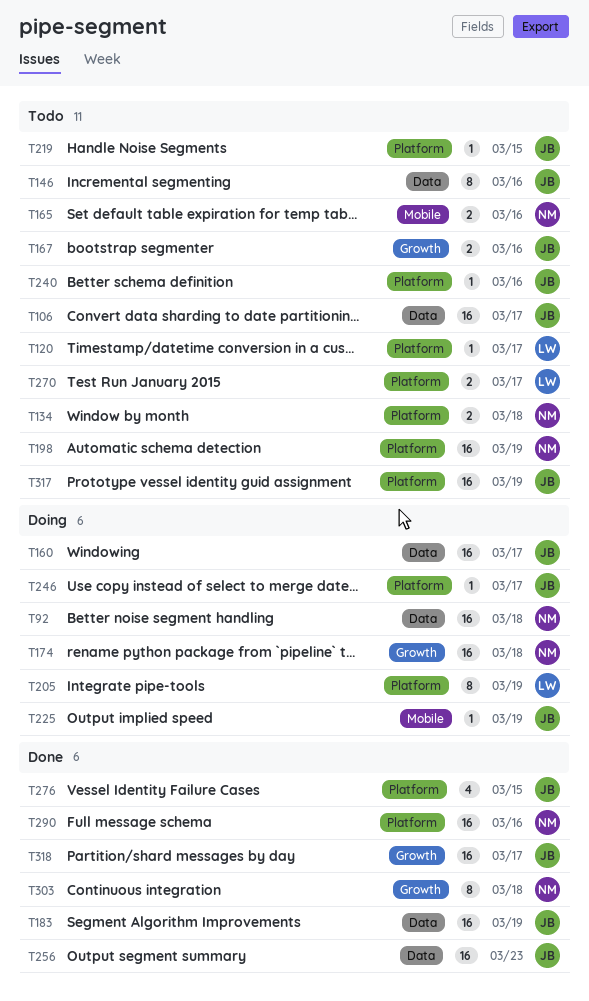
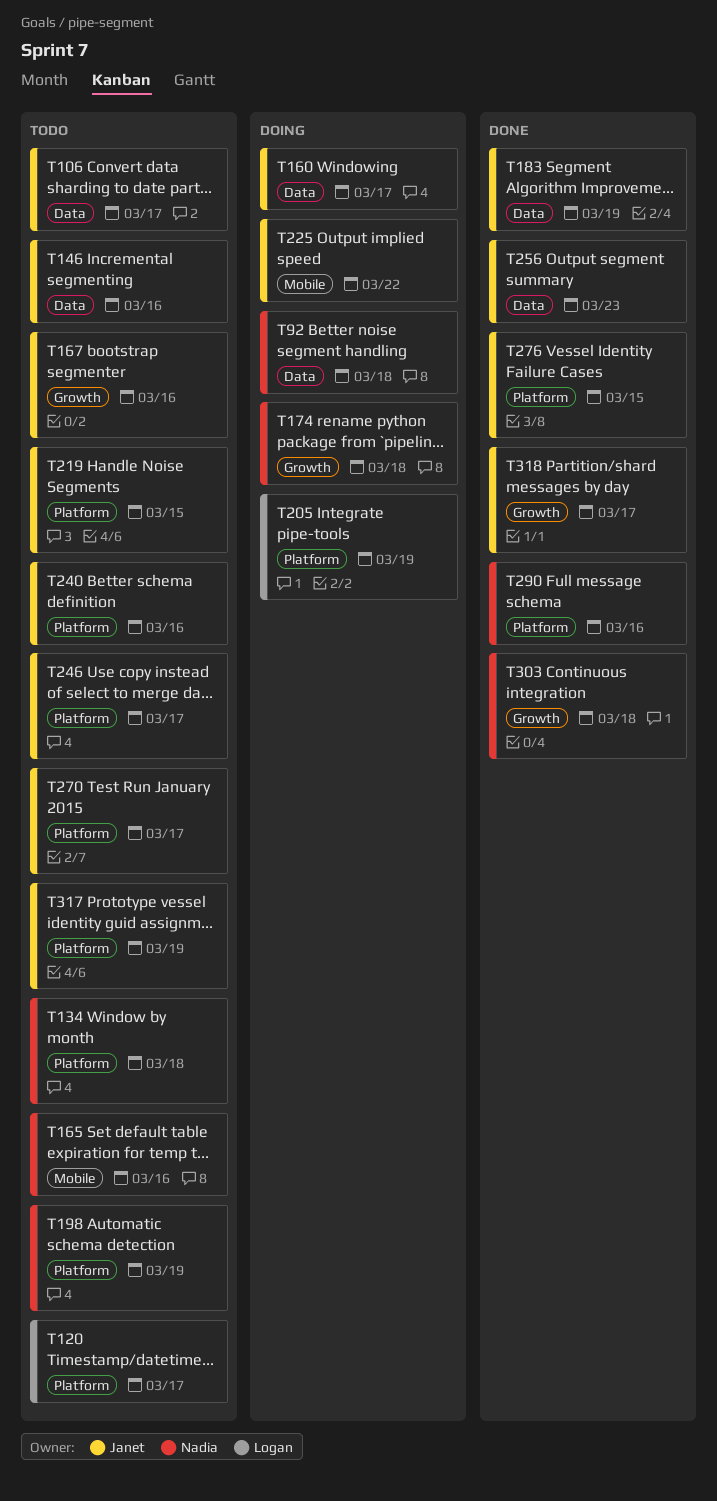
T225, due: Mar 19 -> Mar 22
T246, status: Doing -> Todo
T270, owner: Logan -> Janet

